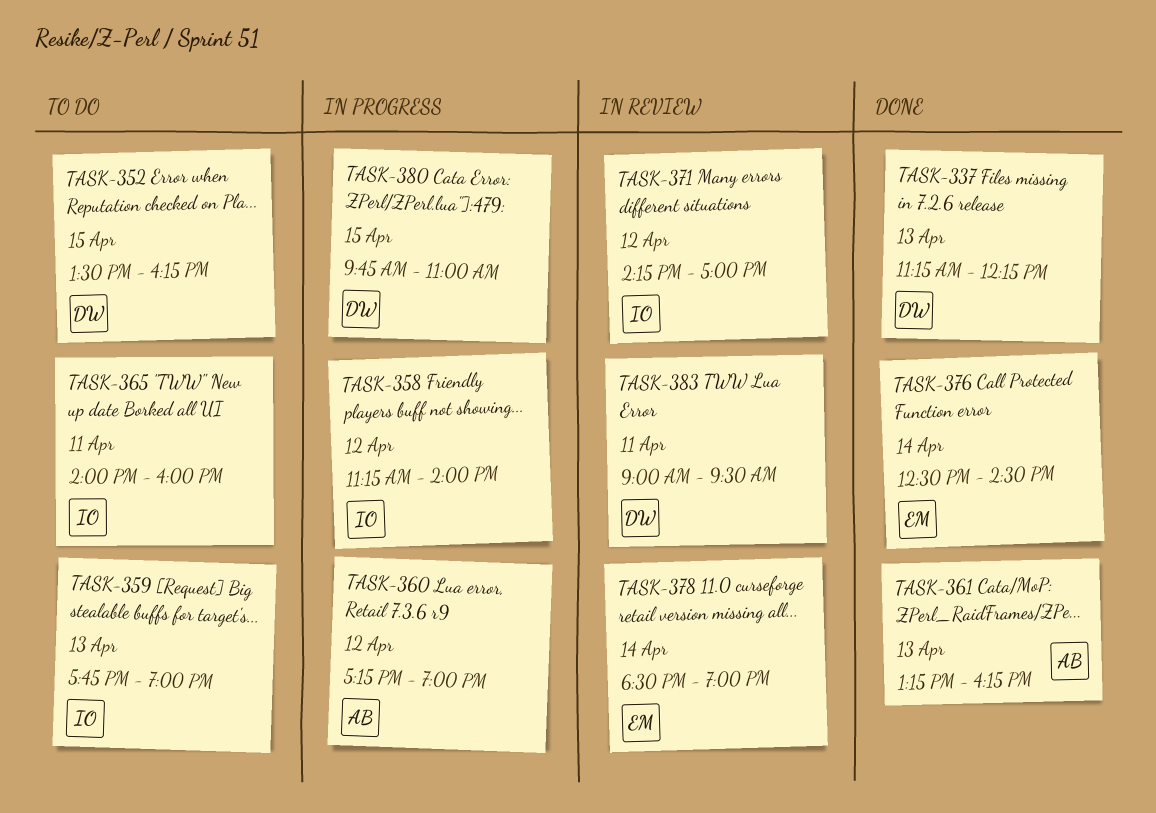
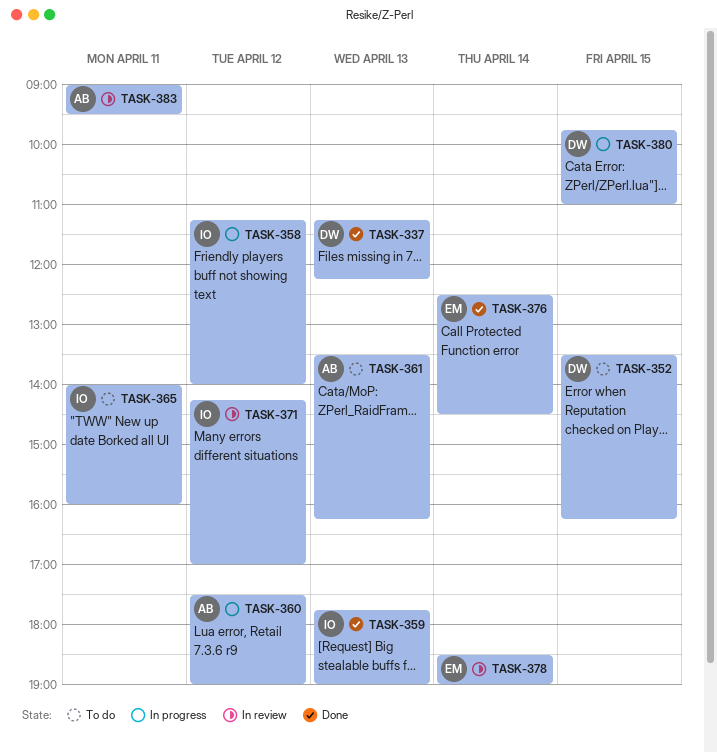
TASK-359, status: To do -> Done
TASK-360, begins: 17:15 -> 17:30
TASK-361, status: Done -> To do
TASK-361, begins: 13:15 -> 13:30
TASK-383, owner: DW -> AB

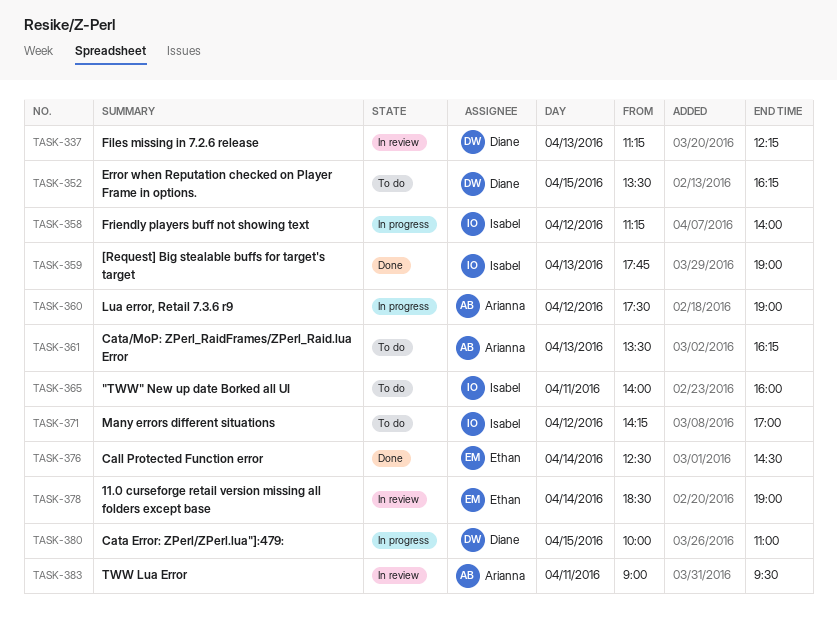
TASK-337, status: Done -> In review
TASK-371, status: In review -> To do
TASK-380, begins: 09:45 -> 10:00

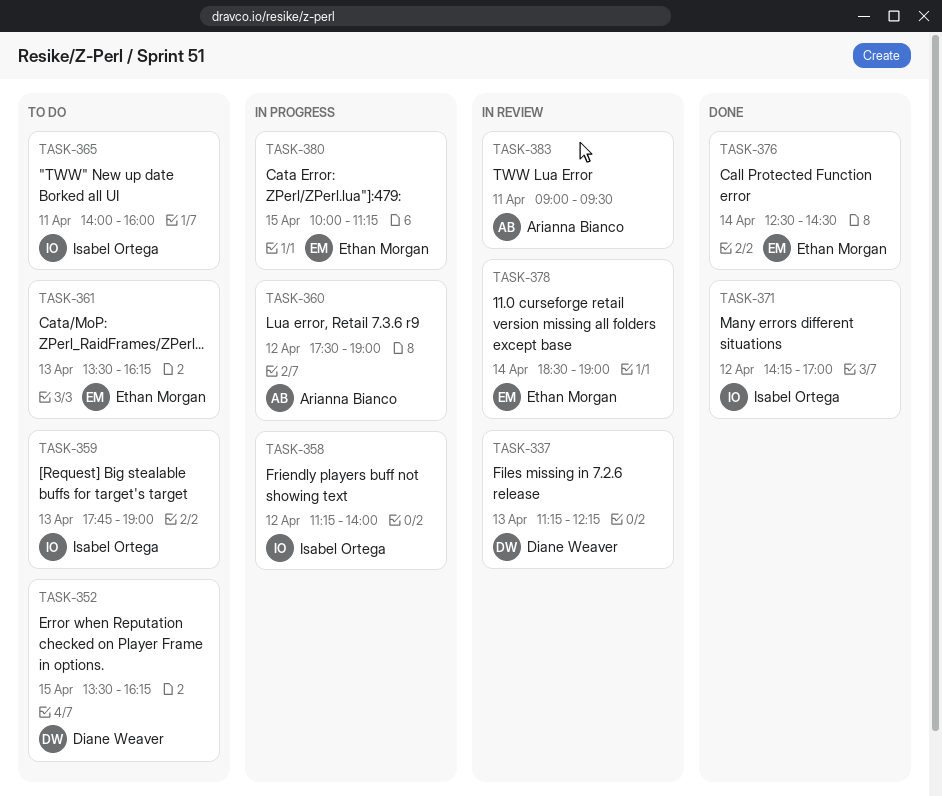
TASK-359, status: Done -> To do
TASK-361, owner: Arianna Bianco -> Ethan Morgan
TASK-371, status: To do -> Done
TASK-380, owner: Diane Weaver -> Ethan Morgan
TASK-380, ends: 11:00 -> 11:15

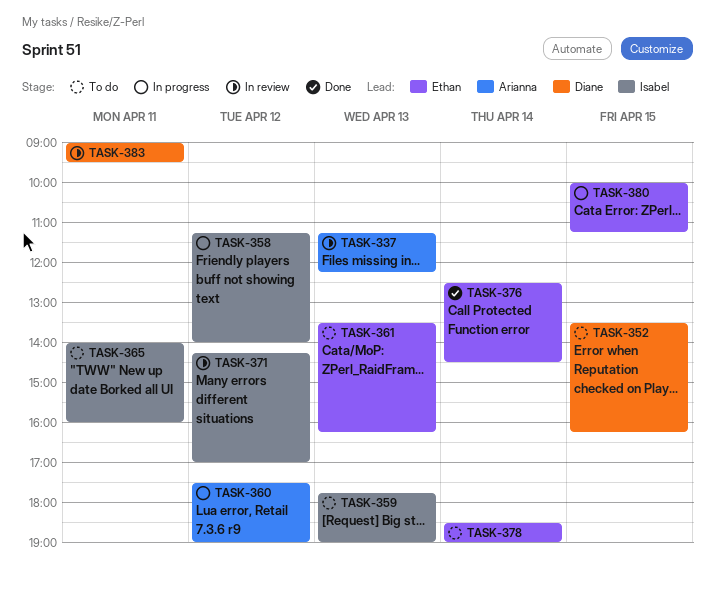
TASK-337, owner: Diane Weaver -> Arianna Bianco
TASK-371, status: Done -> In review
TASK-378, status: In review -> To do
TASK-383, owner: Arianna Bianco -> Diane Weaver

